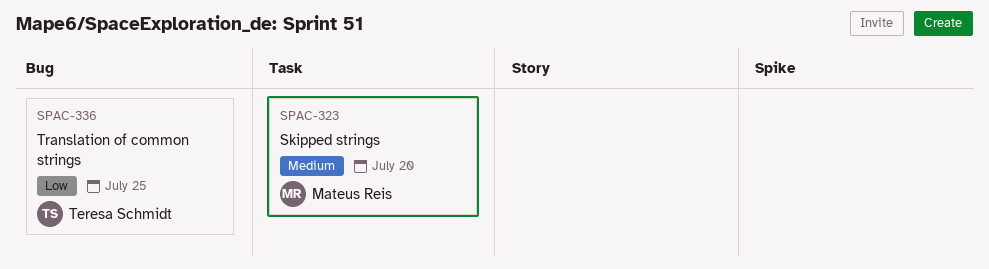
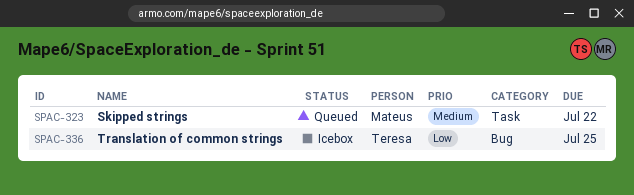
SPAC-323, due: Jul 20 -> Jul 22

